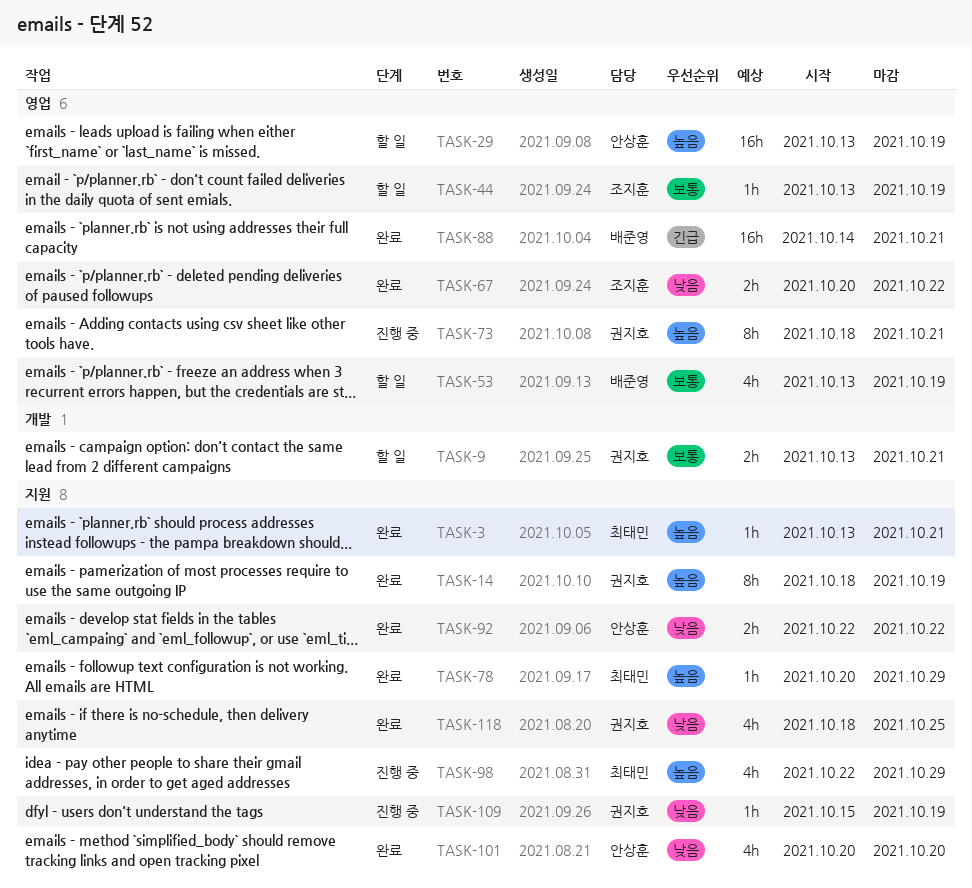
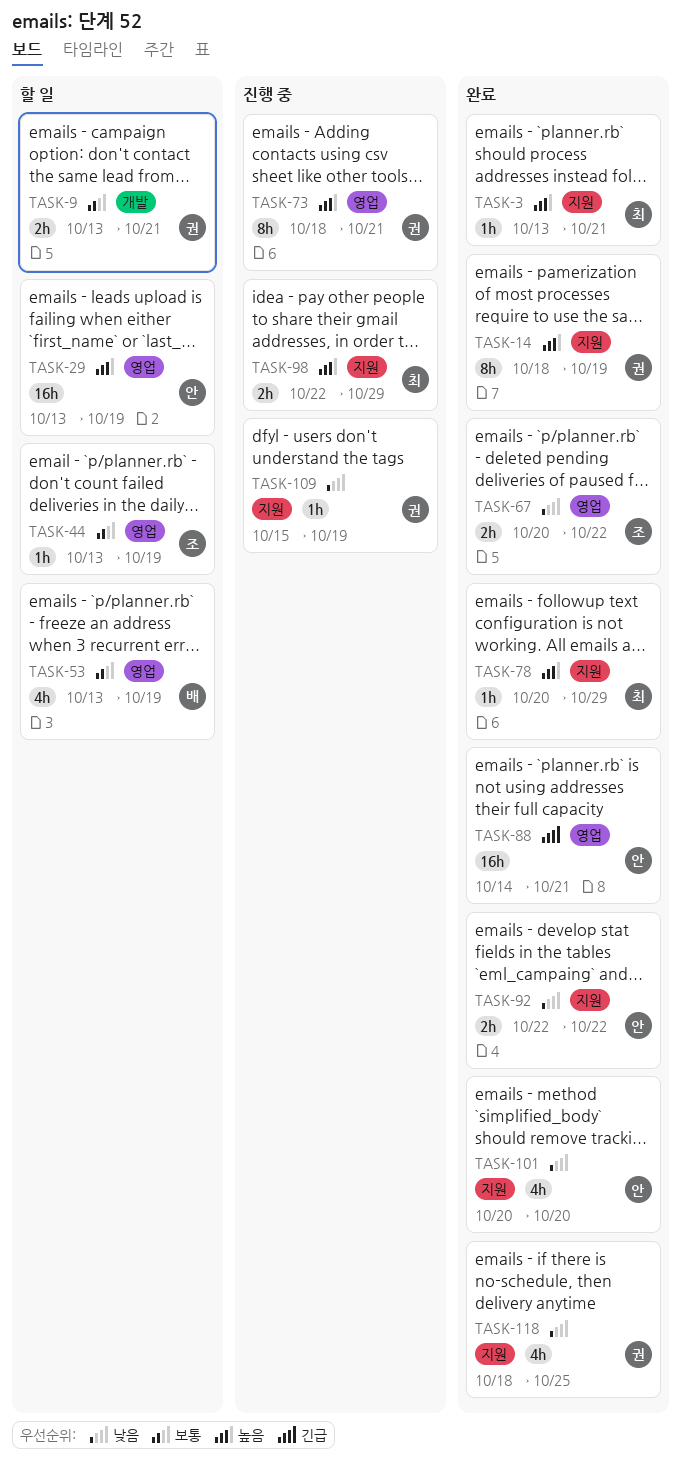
TASK-88, owner: 배준영 -> 안상훈
TASK-98, estimate: 4h -> 2h

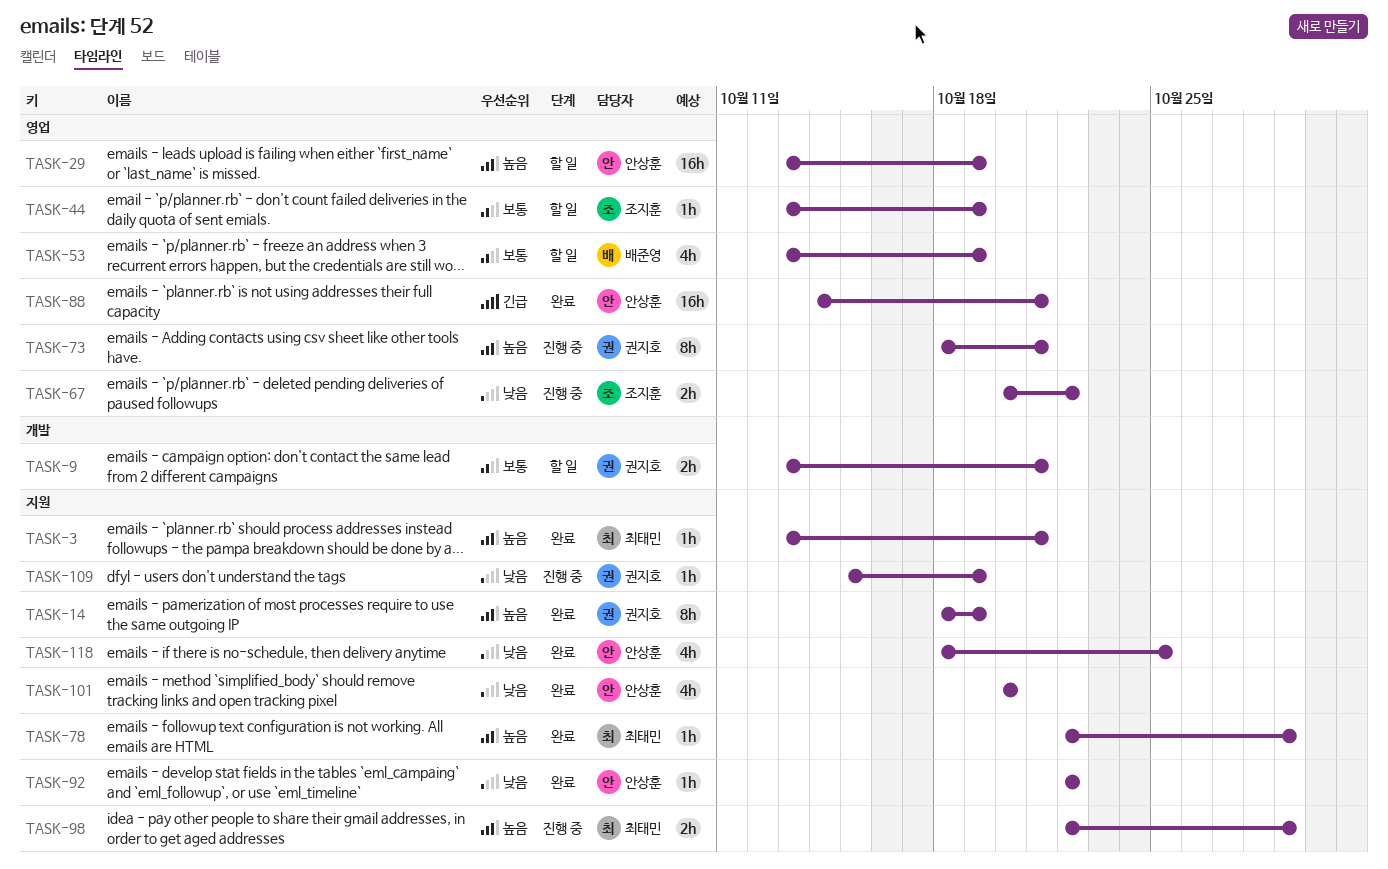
TASK-67, status: 완료 -> 진행 중
TASK-78, start: Oct 20 -> Oct 22
TASK-92, estimate: 2h -> 1h
TASK-118, owner: 권지호 -> 안상훈

